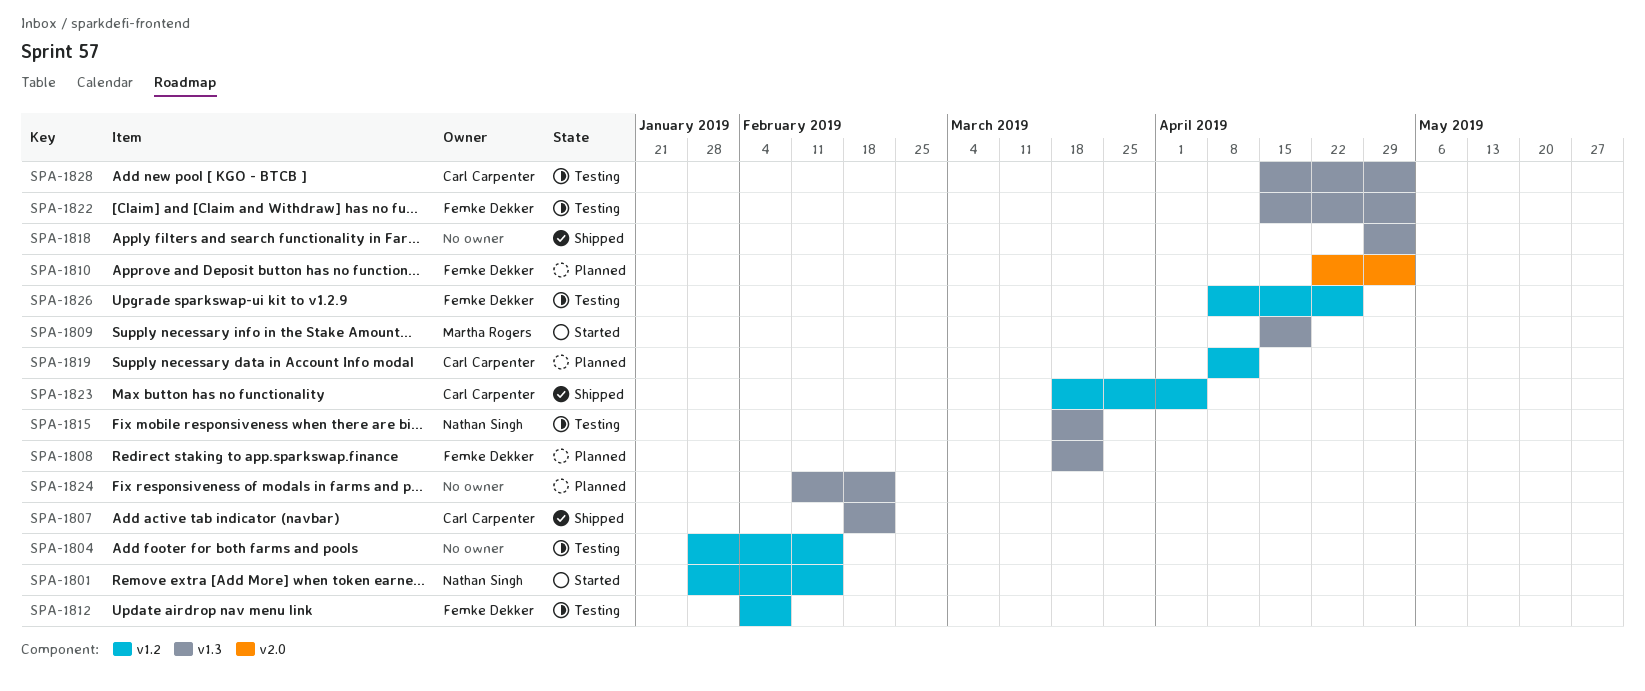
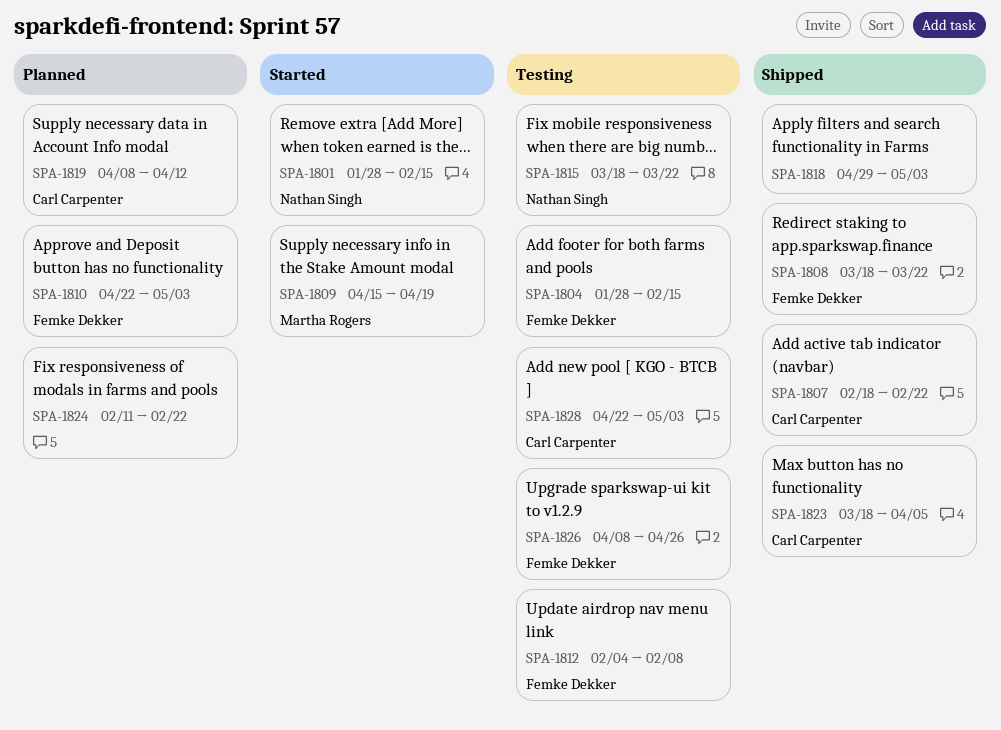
SPA-1804, owner: none -> Femke Dekker
SPA-1808, status: Planned -> Shipped
SPA-1822: present -> none
SPA-1828, start: Apr 15 -> Apr 22

